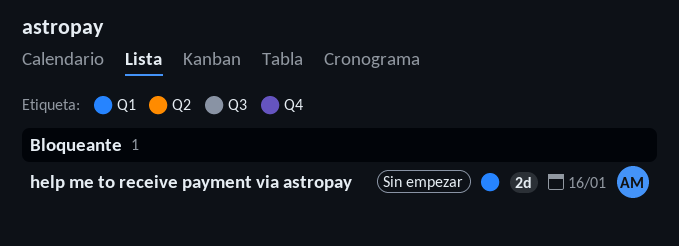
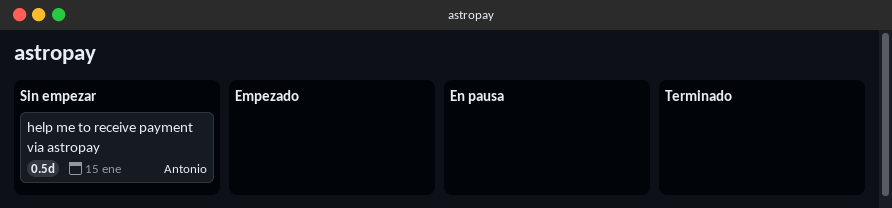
help me to receive payment via astropay, estimate: 2d -> 0.5d
help me to receive payment via astropay, due: Jan 16 -> Jan 15

